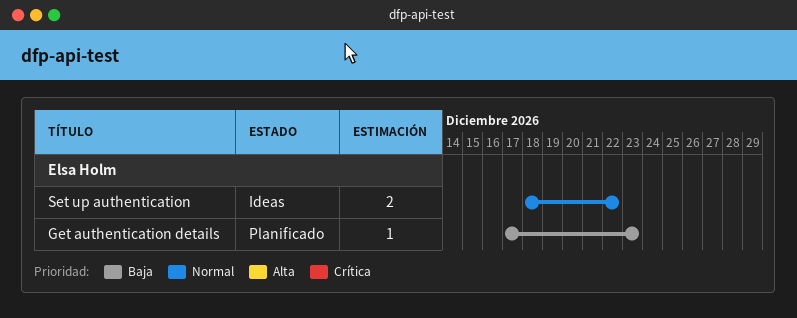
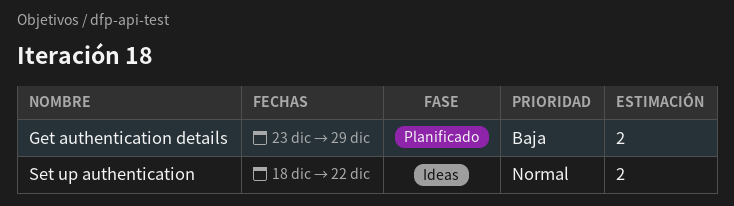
Get authentication details, estimate: 1 -> 2
Get authentication details, start: Dec 17 -> Dec 23
Get authentication details, due: Dec 23 -> Dec 29

